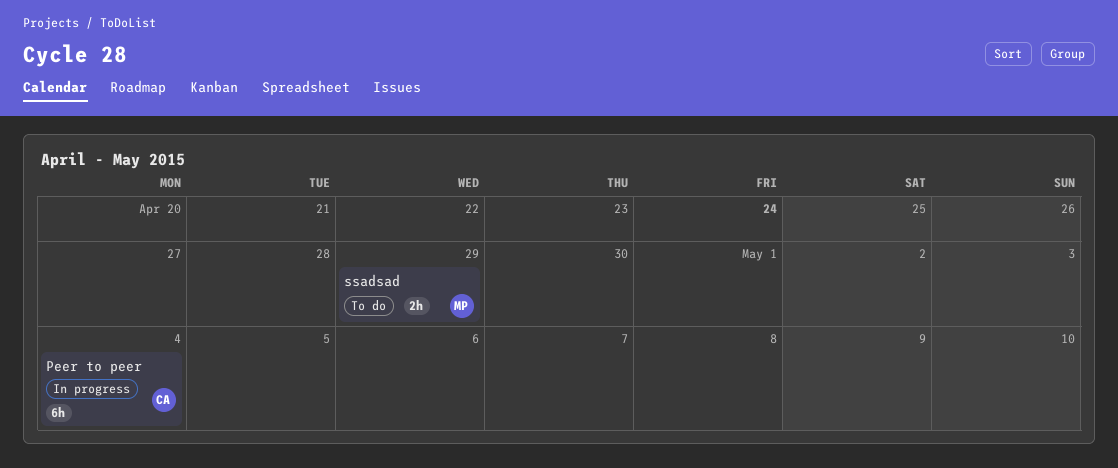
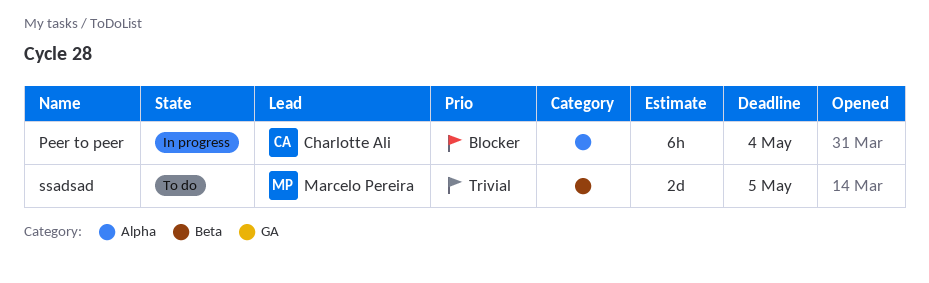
ssadsad, estimate: 2h -> 2d
ssadsad, due: Apr 29 -> May 5

